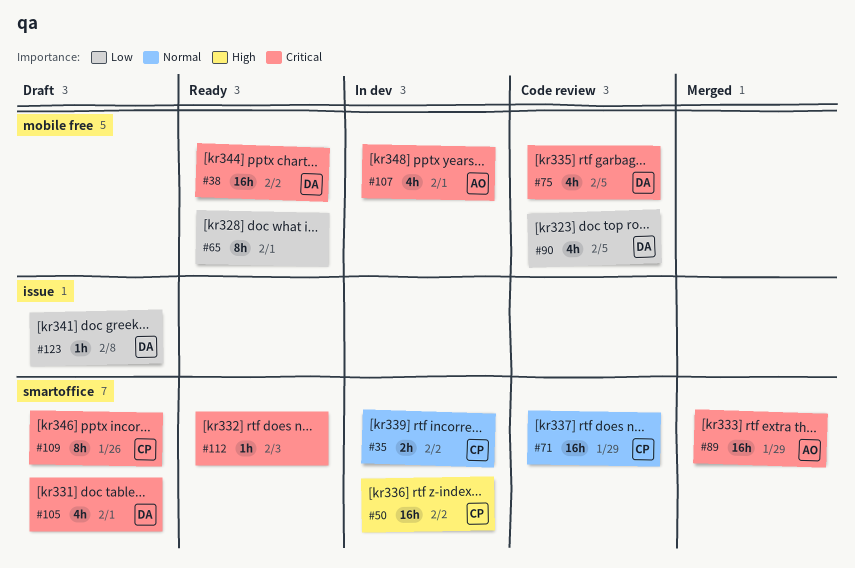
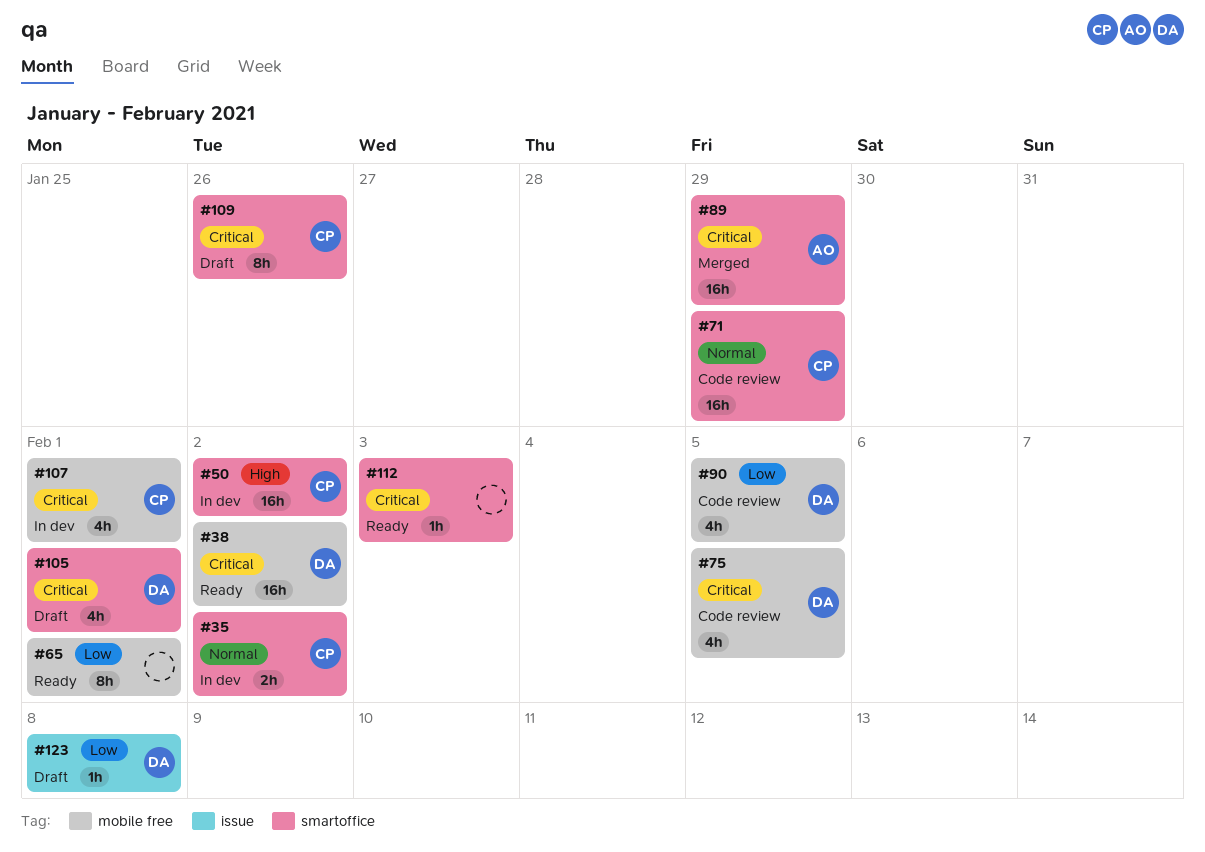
#107, owner: AO -> CP

